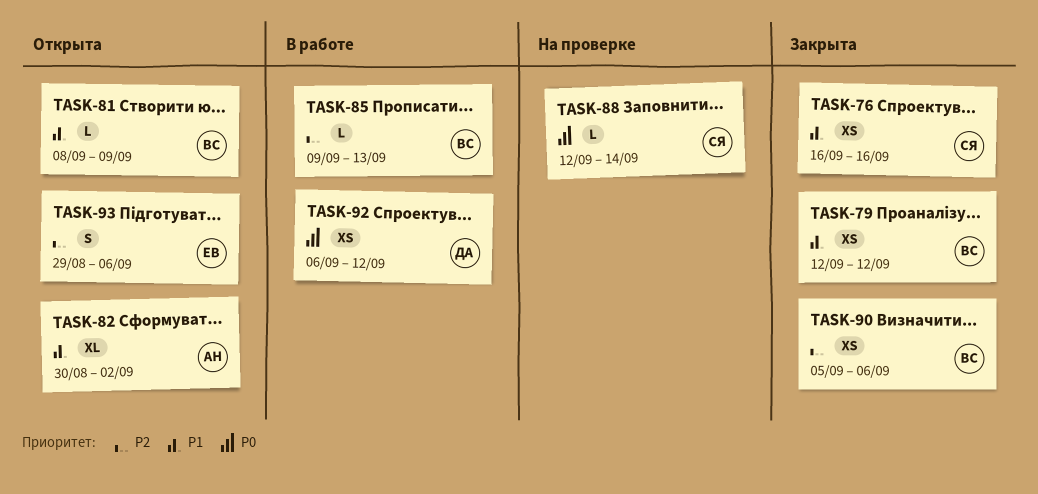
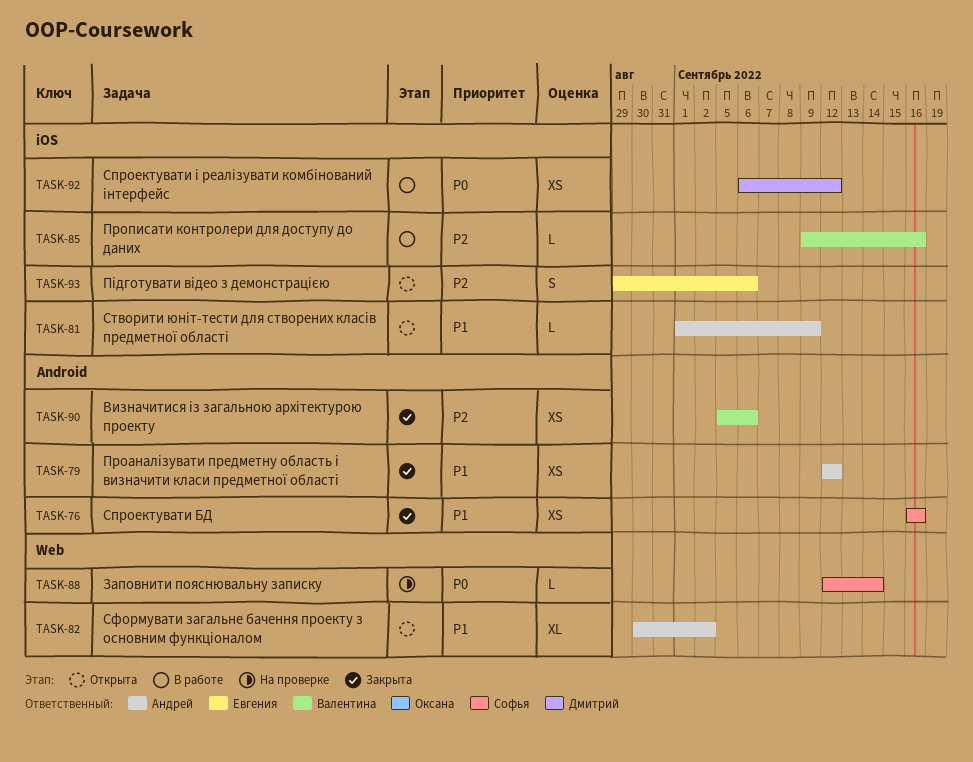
TASK-79, owner: Валентина -> Андрей
TASK-81, owner: Валентина -> Андрей
TASK-81, start: Sep 8 -> Sep 1
TASK-85, due: Sep 13 -> Sep 16

